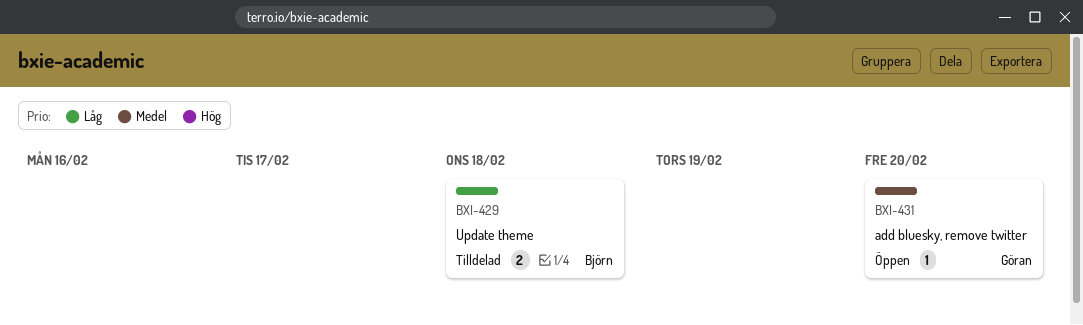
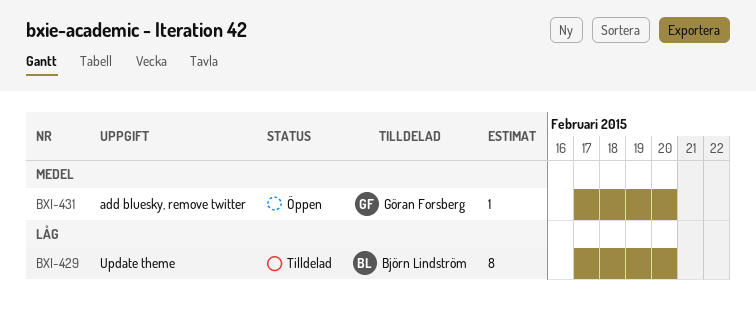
BXI-429, estimate: 2 -> 8
BXI-429, due: Feb 18 -> Feb 20

